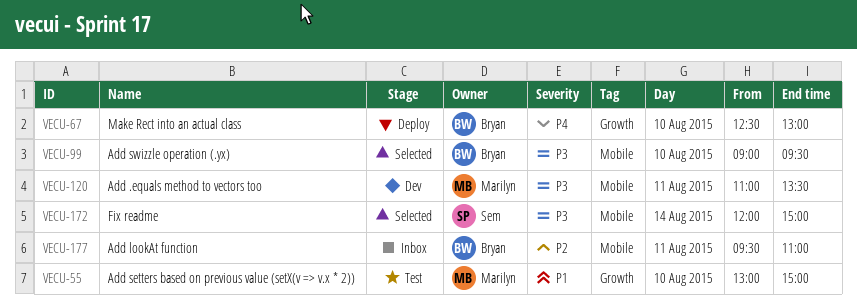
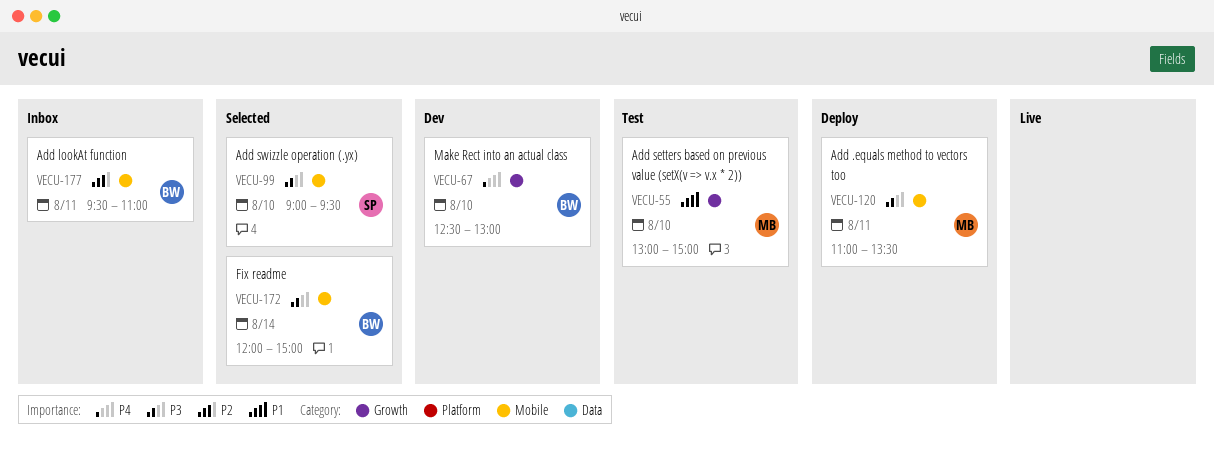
VECU-67, status: Deploy -> Dev
VECU-99, owner: Bryan -> Sem
VECU-120, status: Dev -> Deploy
VECU-172, owner: Sem -> Bryan

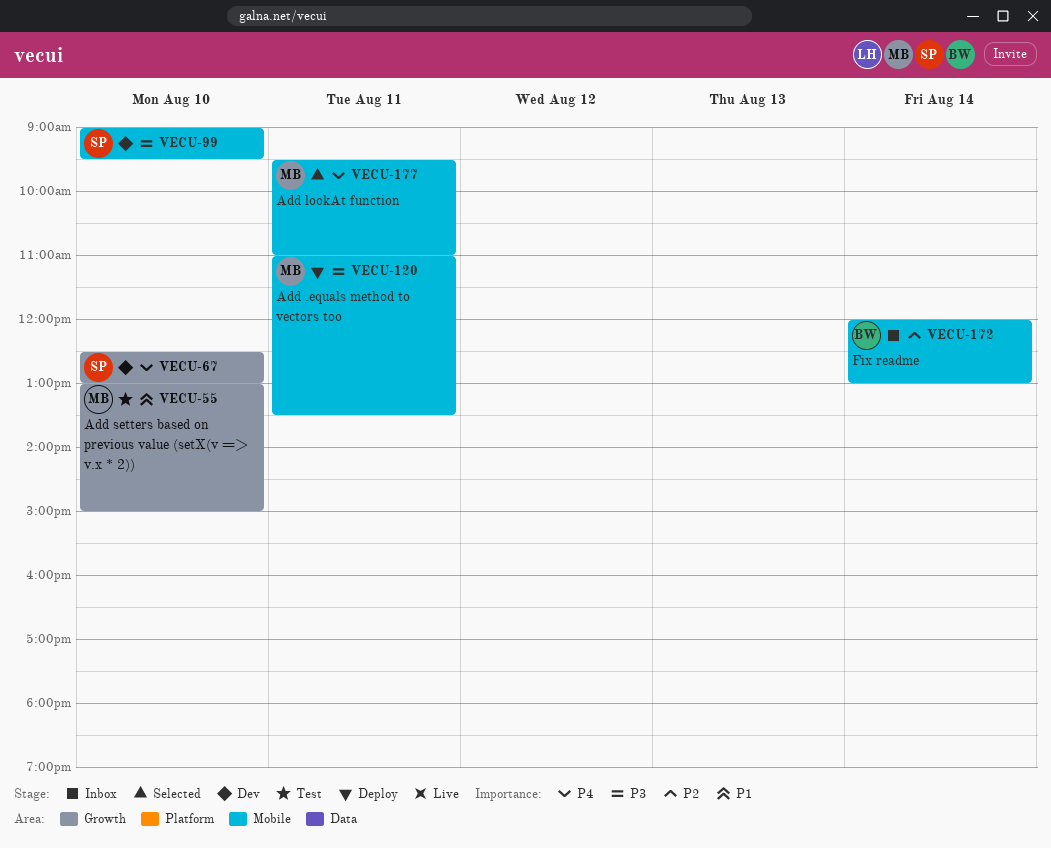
VECU-67, owner: BW -> SP
VECU-99, status: Selected -> Dev
VECU-172, status: Selected -> Inbox
VECU-172, priority: P3 -> P2
VECU-172, ends: 15:00 -> 13:00
VECU-177, status: Inbox -> Selected
VECU-177, owner: BW -> MB
VECU-177, priority: P2 -> P4

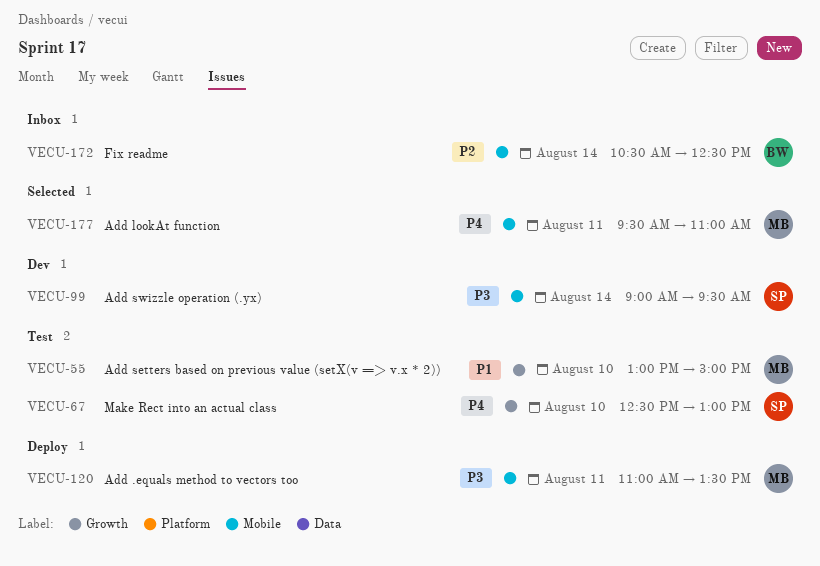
VECU-67, status: Dev -> Test
VECU-99, day: Aug 10 -> Aug 14
VECU-172, begins: 12:00 -> 10:30
VECU-172, ends: 13:00 -> 12:30

